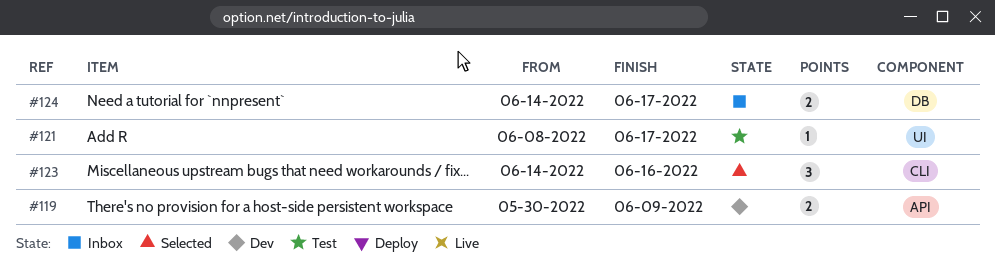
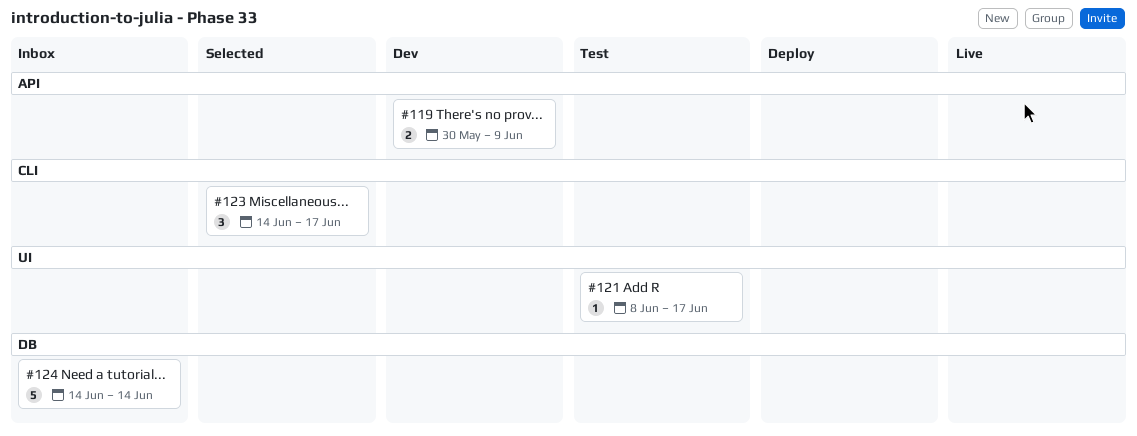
#123, due: Jun 16 -> Jun 17
#124, estimate: 2 -> 5
#124, due: Jun 17 -> Jun 14

